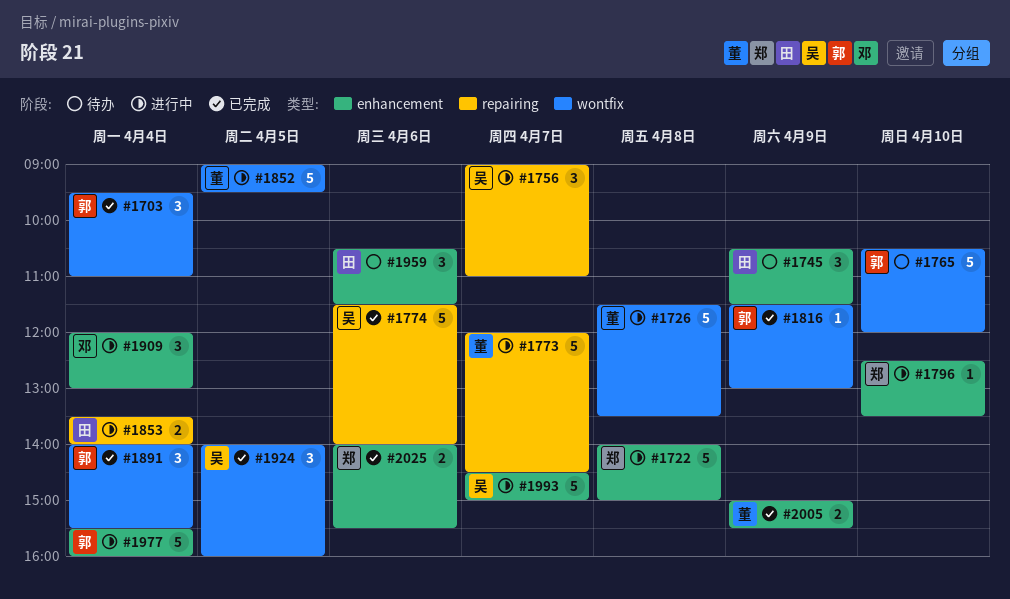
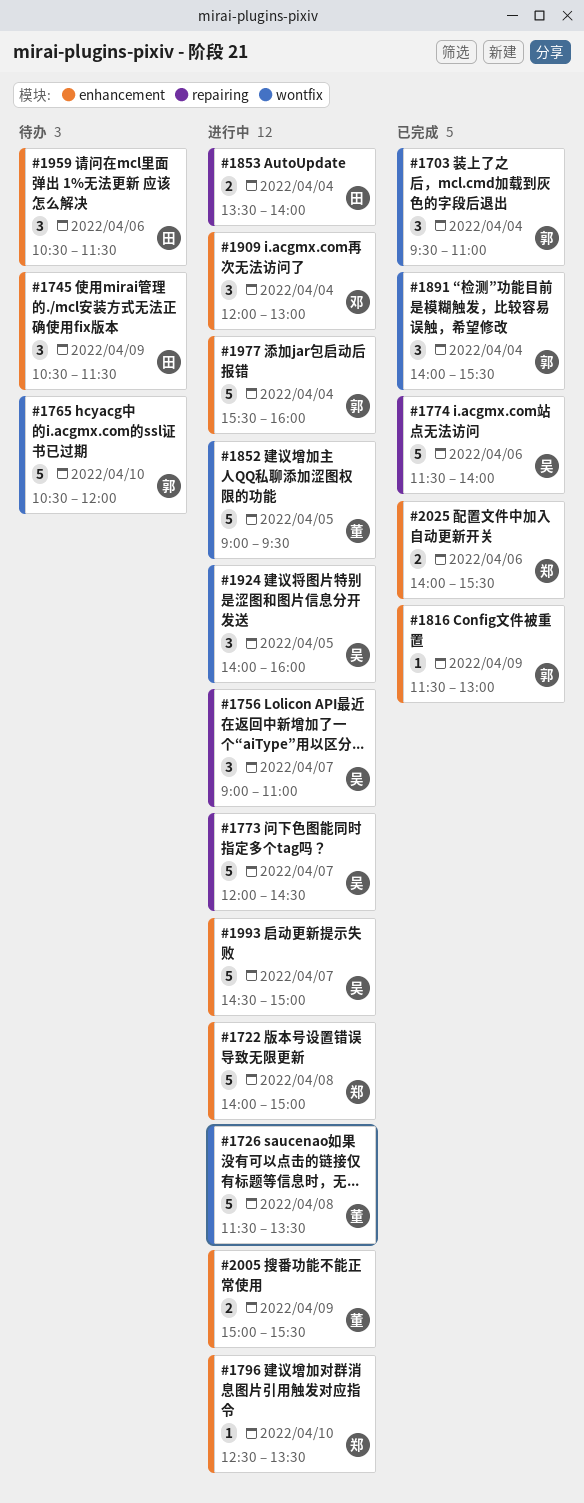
#1773, owner: 董 -> 吴
#1816, label: wontfix -> enhancement
#1924, status: 已完成 -> 进行中
#2005, status: 已完成 -> 进行中

